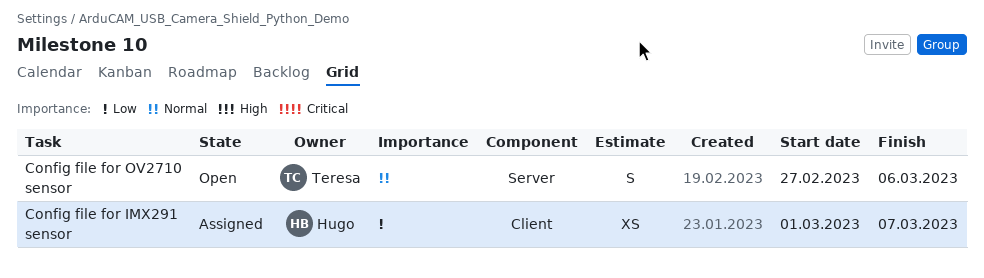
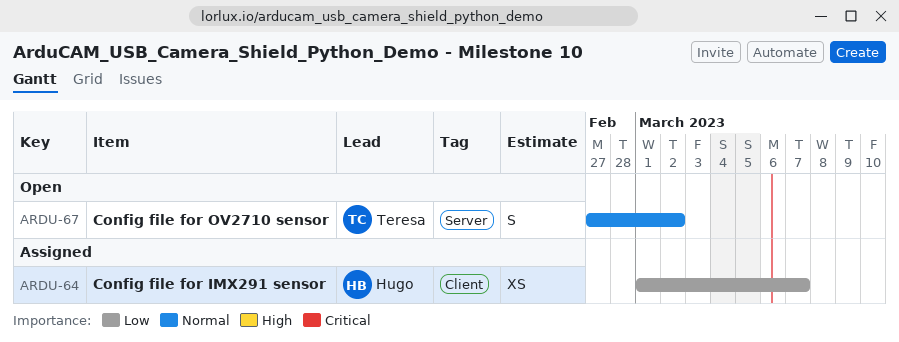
Config file for OV2710 sensor, due: Mar 6 -> Mar 2

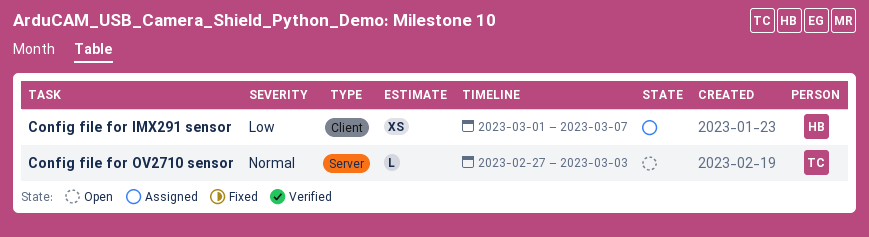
Config file for OV2710 sensor, estimate: S -> L
Config file for OV2710 sensor, due: Mar 2 -> Mar 3

